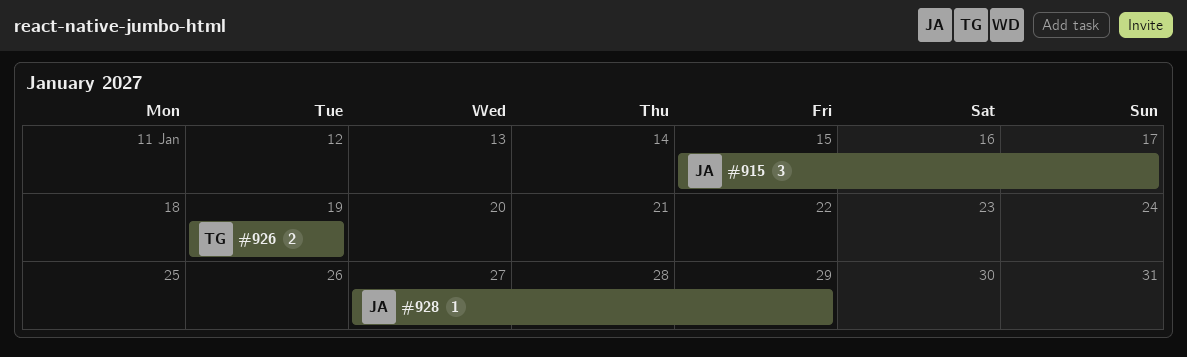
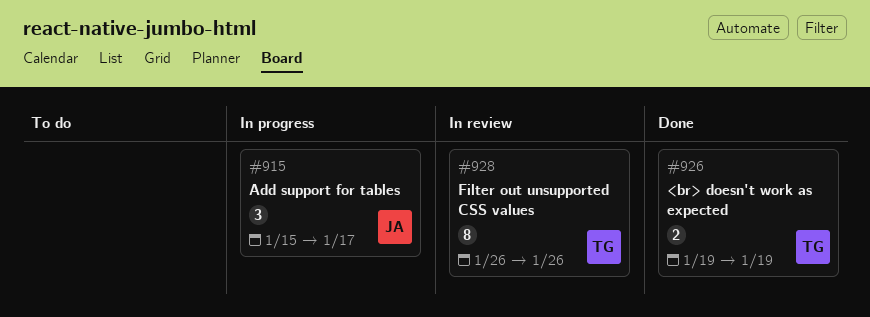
#928, owner: JA -> TG
#928, estimate: 1 -> 8
#928, start: Jan 27 -> Jan 26
#928, due: Jan 29 -> Jan 26

